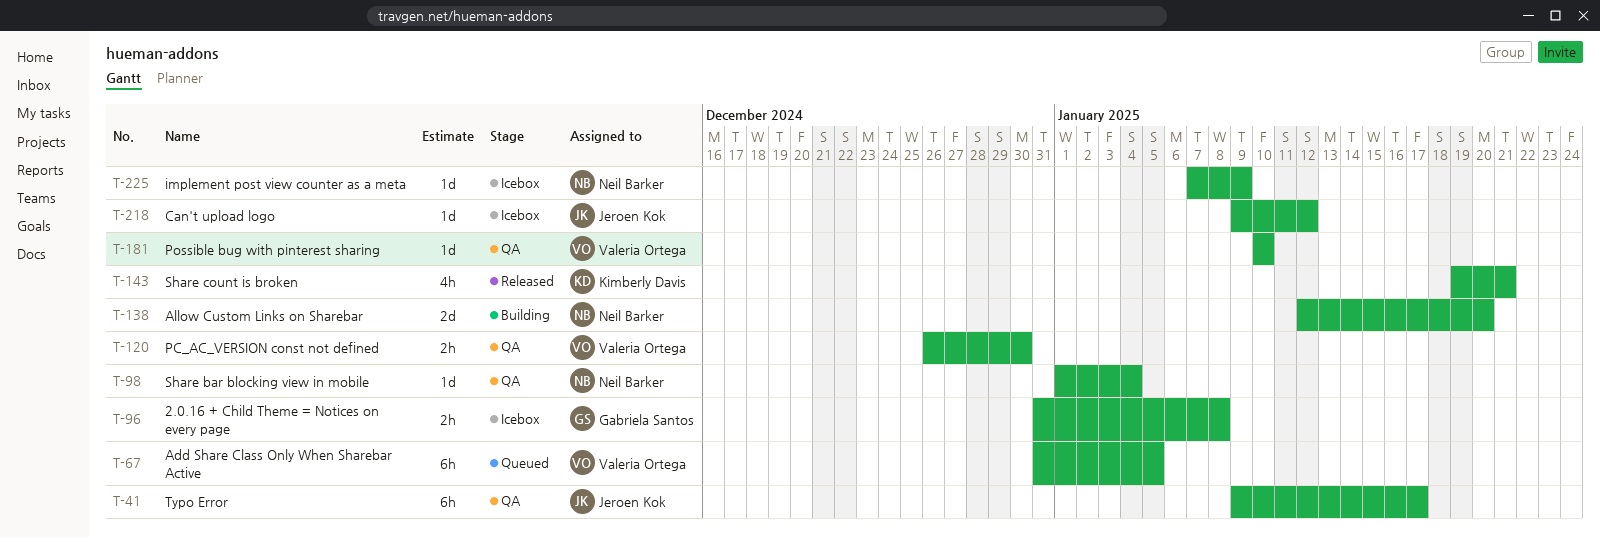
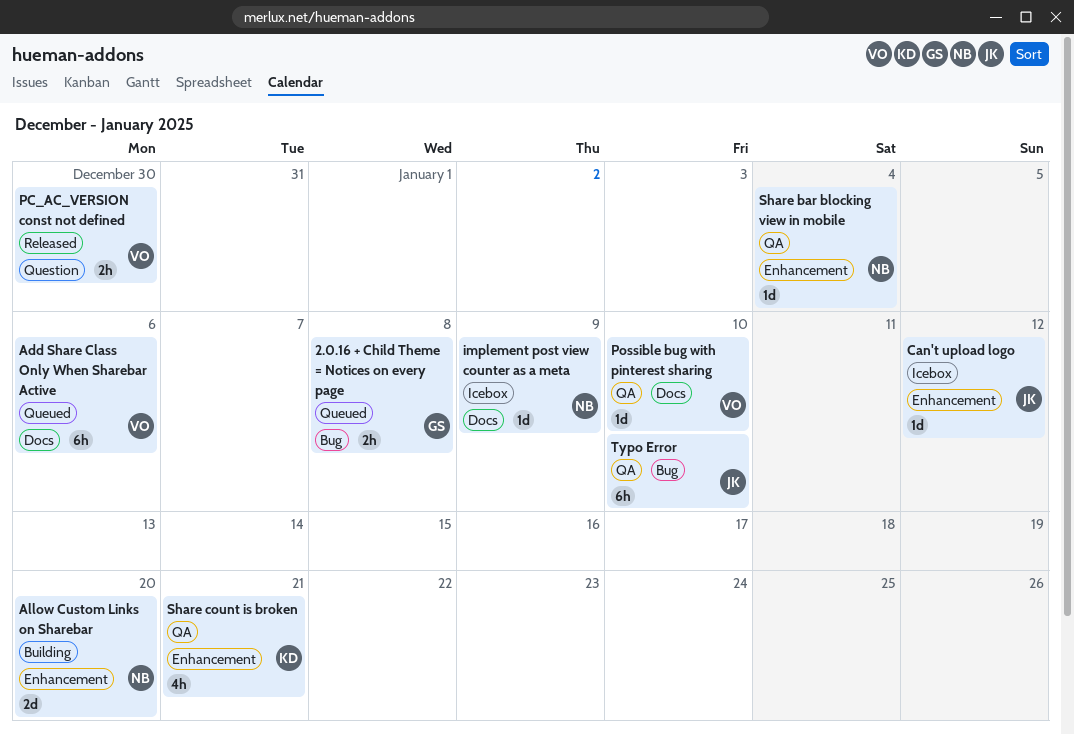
2.0.16 + Child Theme = Notices on every page, status: Icebox -> Queued
Add Share Class Only When Sharebar Active, due: Jan 5 -> Jan 6
PC_AC_VERSION const not defined, status: QA -> Released
Share count is broken, status: Released -> QA
Typo Error, due: Jan 17 -> Jan 10

